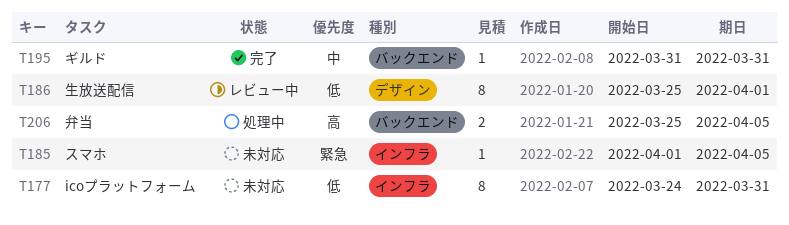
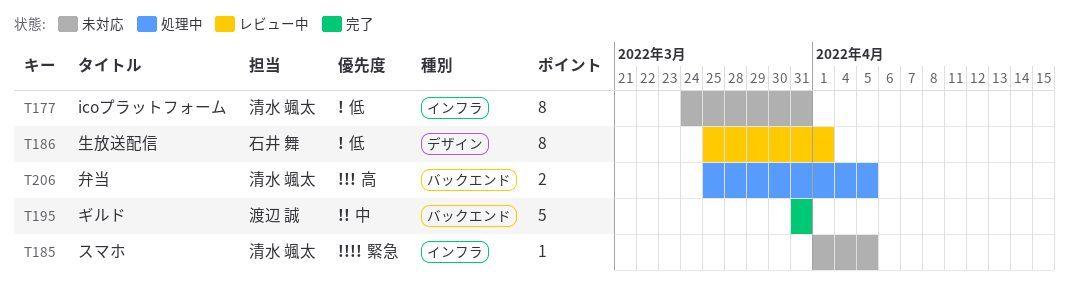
T195, estimate: 1 -> 5

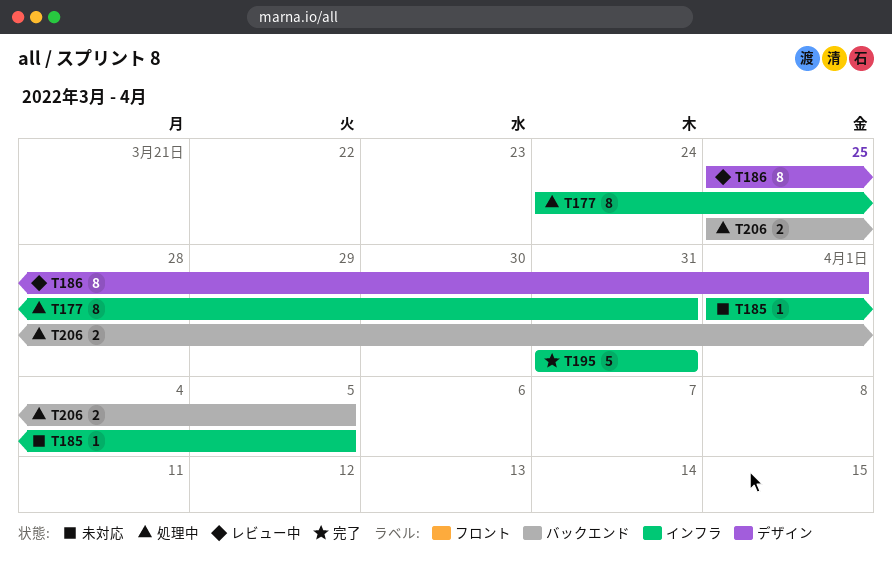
T177, status: 未対応 -> 処理中
T195, label: バックエンド -> インフラ

